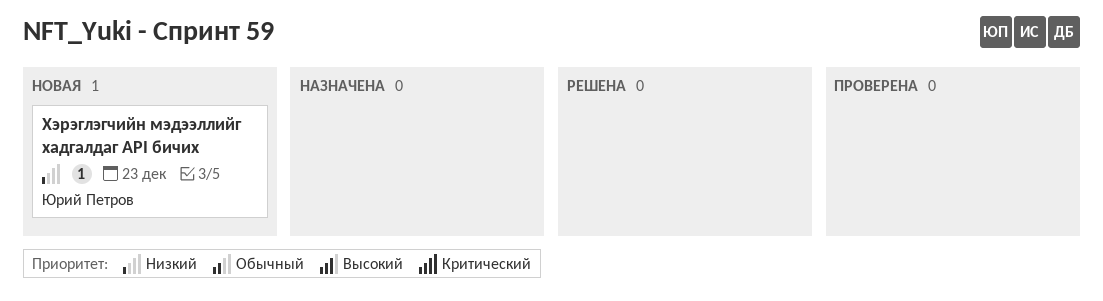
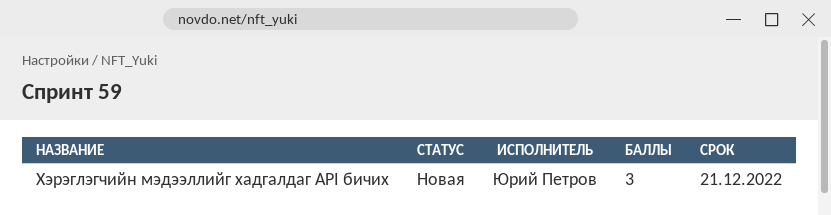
Хэрэглэгчийн мэдээллийг хадгалдаг API бичих, estimate: 1 -> 3
Хэрэглэгчийн мэдээллийг хадгалдаг API бичих, due: Dec 23 -> Dec 21

